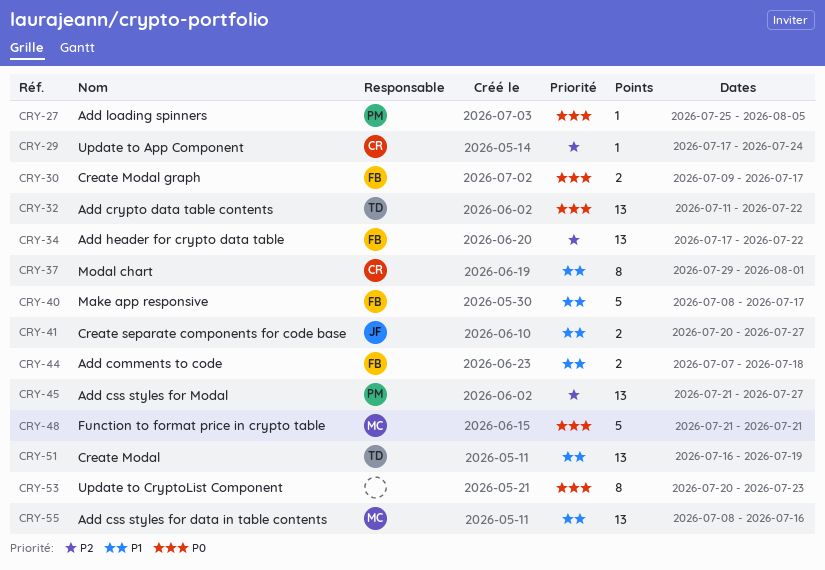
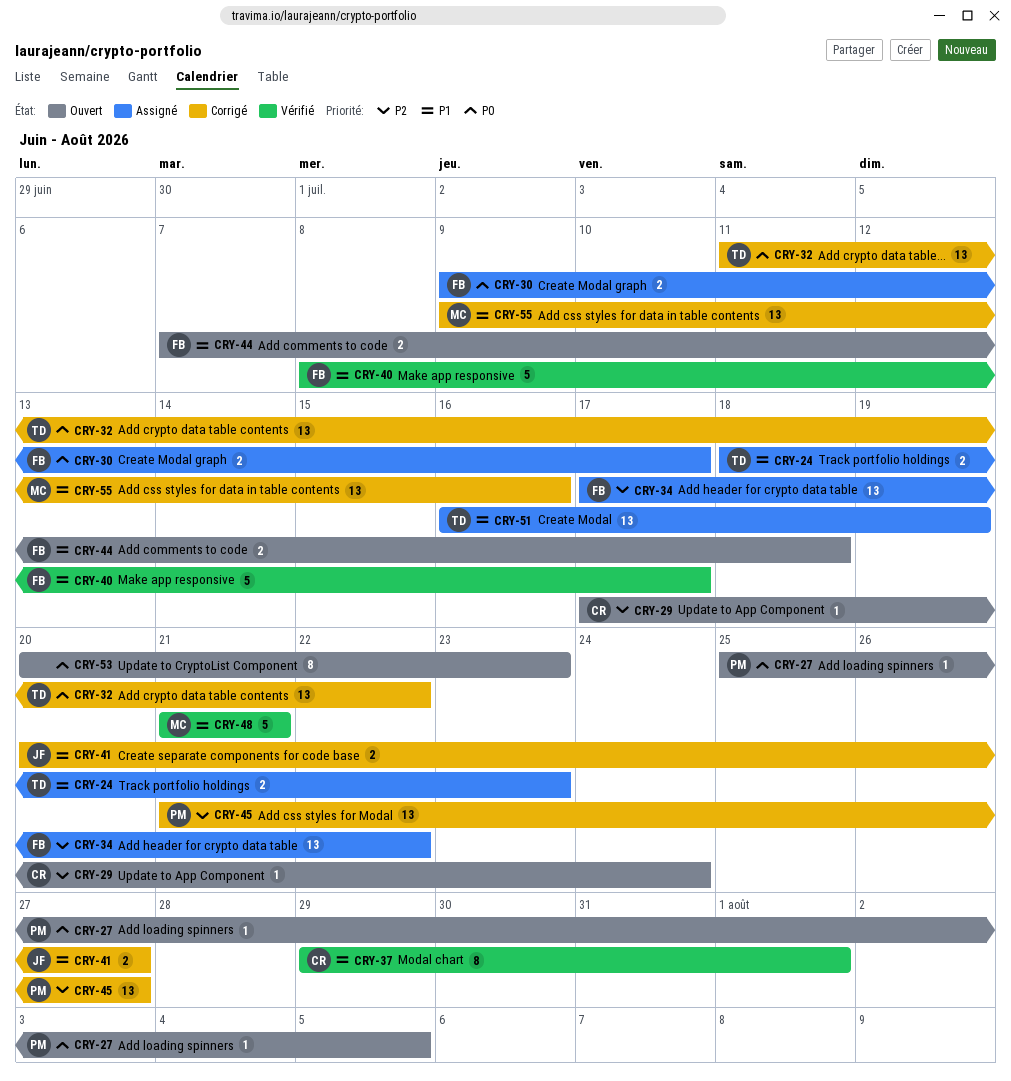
CRY-24: none -> present
CRY-48, priority: P0 -> P1
CRY-55, start: Jul 8 -> Jul 9

